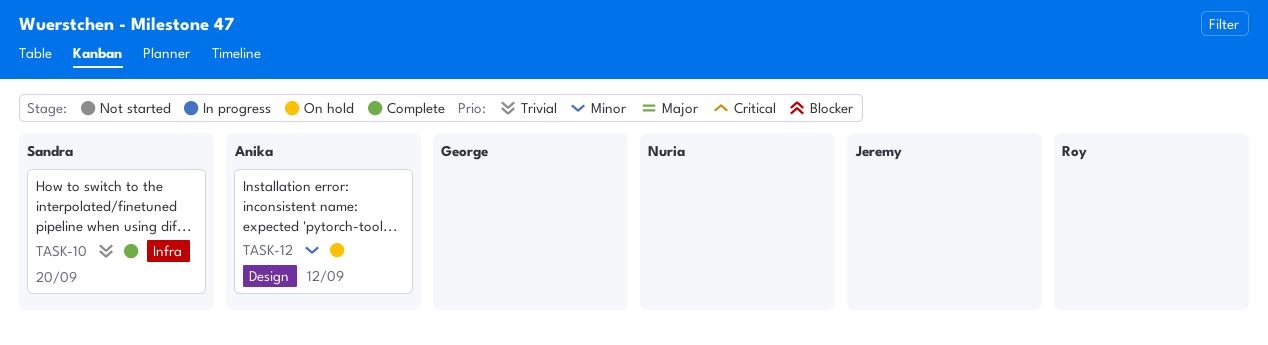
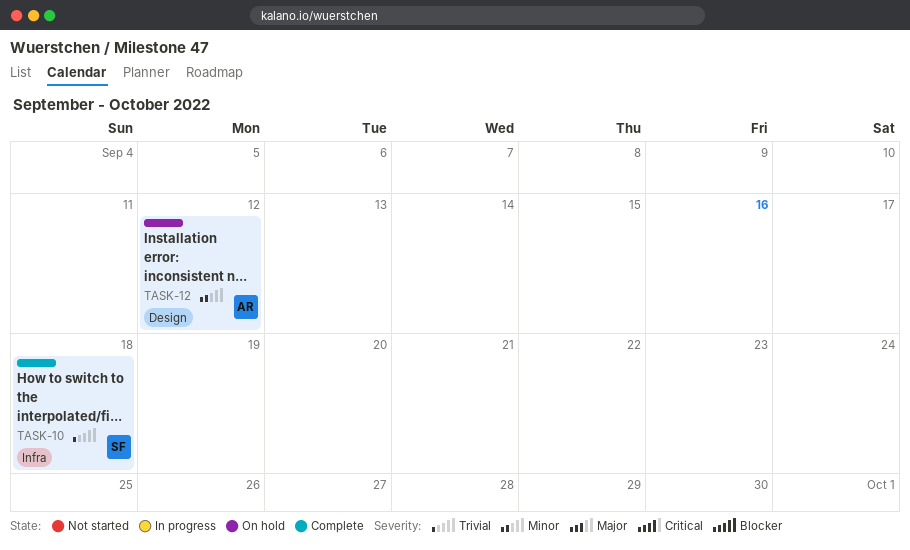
TASK-10, due: Sep 20 -> Sep 18

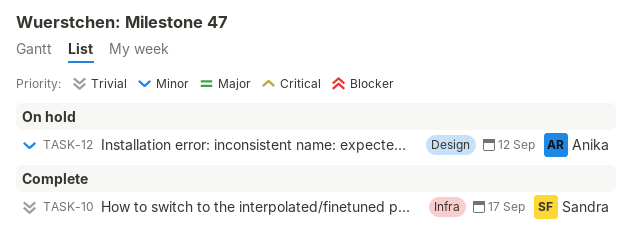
TASK-10, due: Sep 18 -> Sep 17

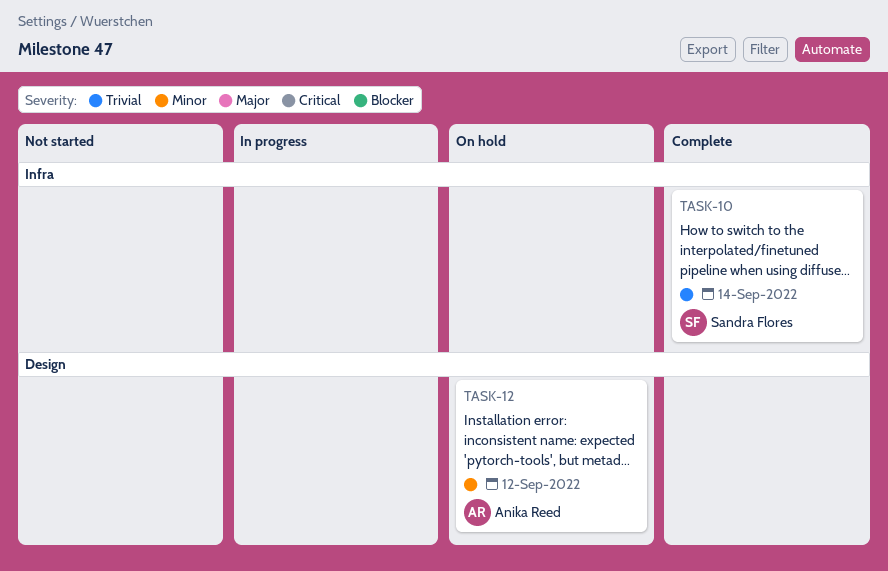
TASK-10, due: Sep 17 -> Sep 14

